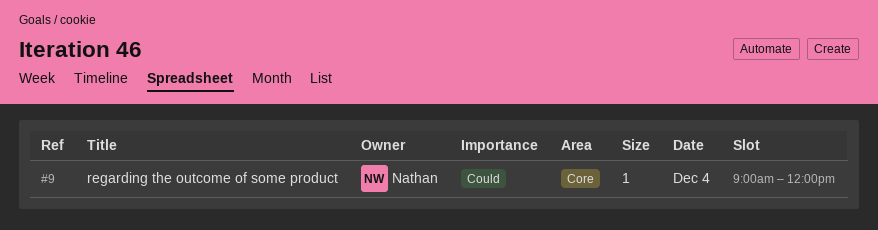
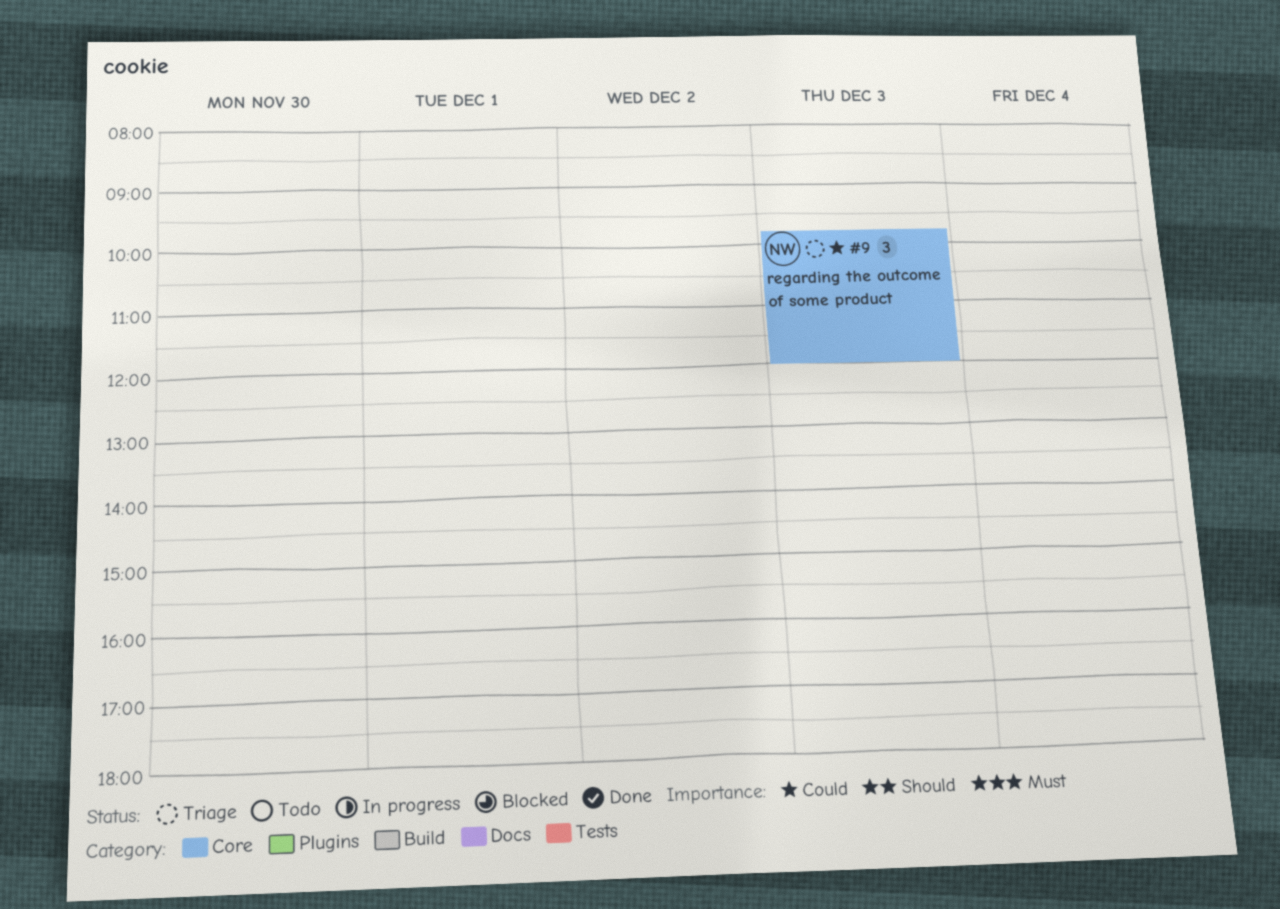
#9, estimate: 1 -> 3
#9, day: Dec 4 -> Dec 3
#9, begins: 09:00 -> 09:45

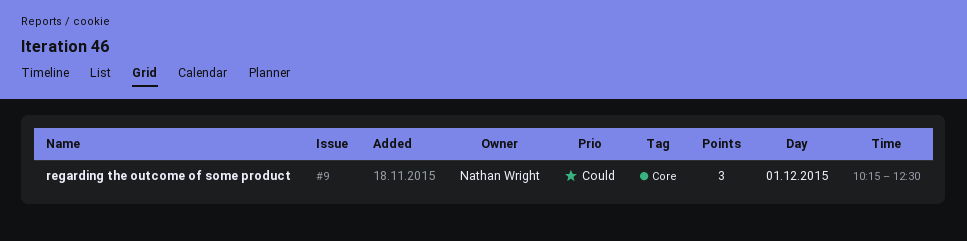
#9, day: Dec 3 -> Dec 1
#9, begins: 09:45 -> 10:15
#9, ends: 12:00 -> 12:30

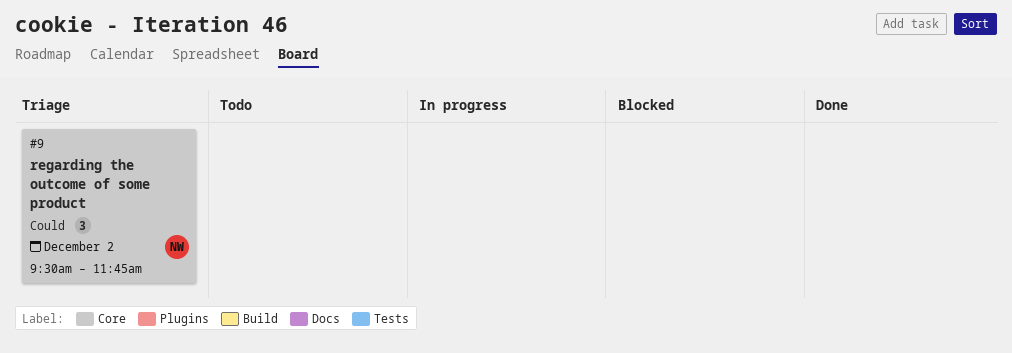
#9, day: Dec 1 -> Dec 2
#9, begins: 10:15 -> 09:30
#9, ends: 12:30 -> 11:45

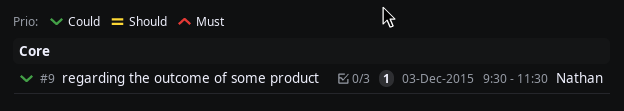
#9, estimate: 3 -> 1
#9, day: Dec 2 -> Dec 3
#9, ends: 11:45 -> 11:30

